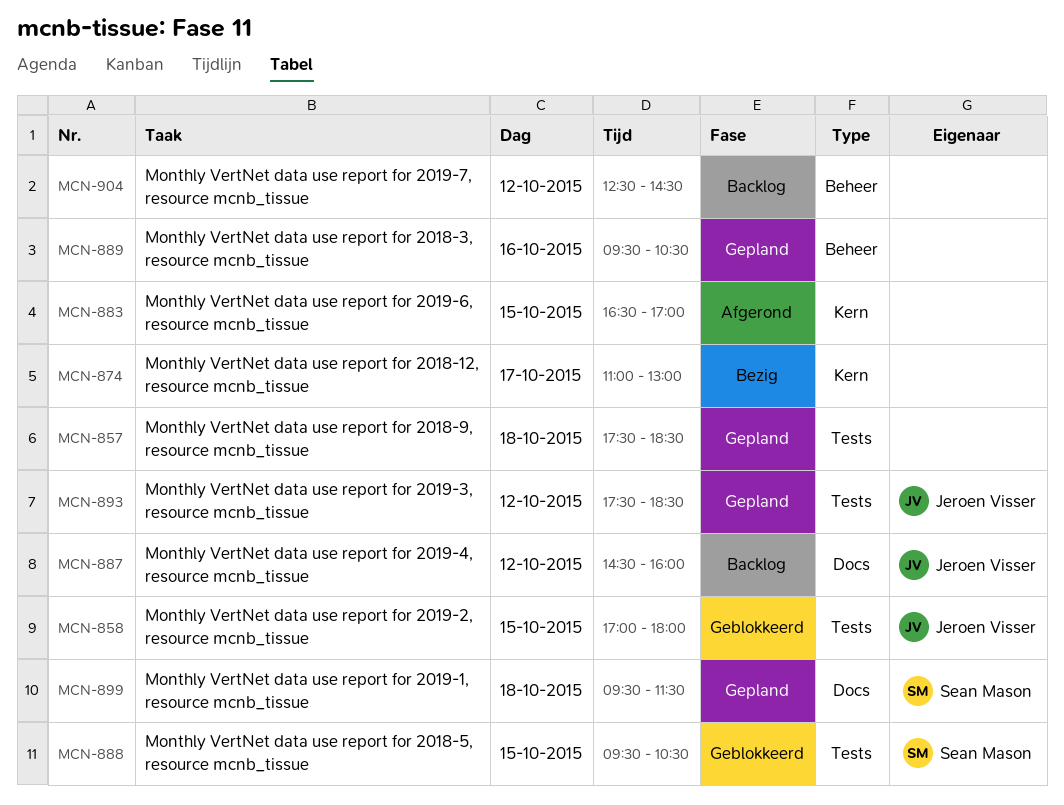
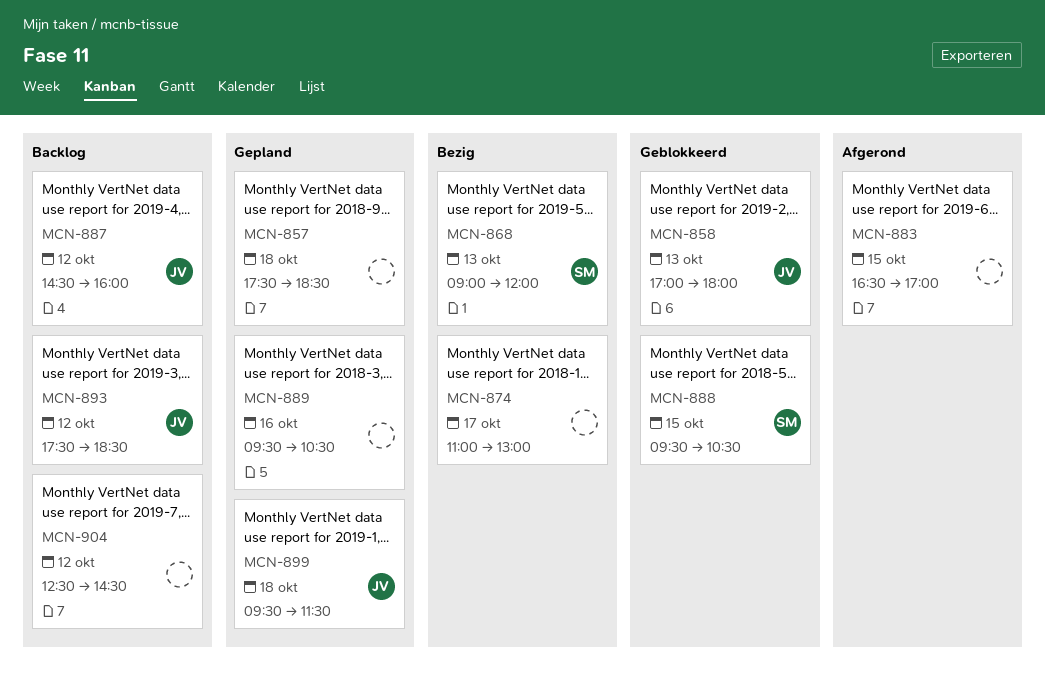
MCN-858, day: Oct 15 -> Oct 13
MCN-868: none -> present
MCN-893, status: Gepland -> Backlog
MCN-899, owner: Sean Mason -> Jeroen Visser

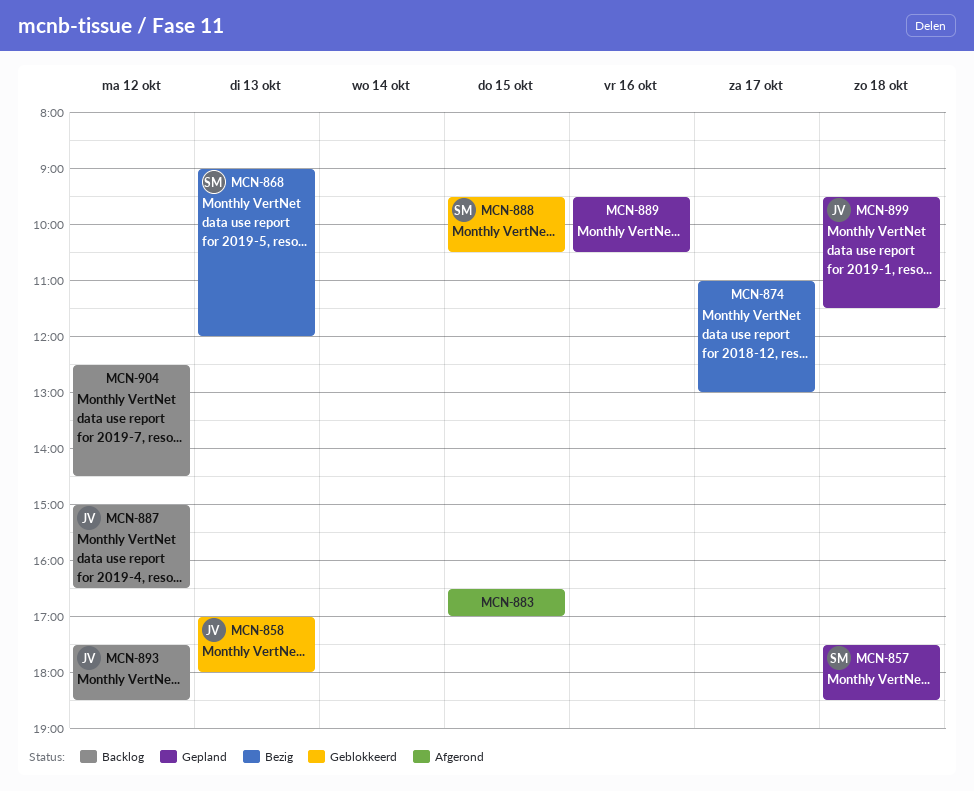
MCN-857, owner: none -> SM
MCN-887, begins: 14:30 -> 15:00
MCN-887, ends: 16:00 -> 16:30

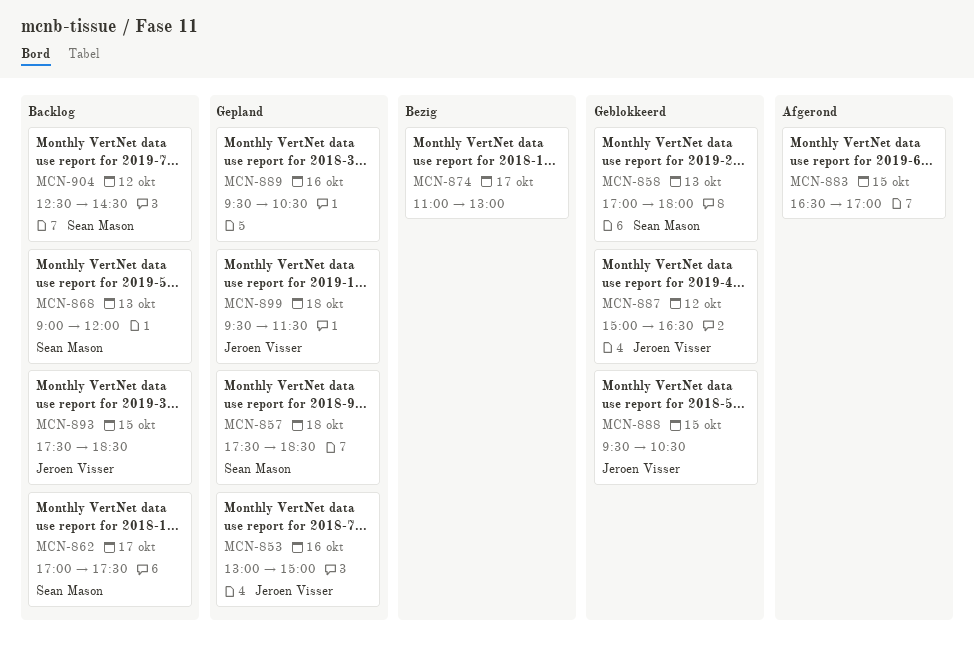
MCN-853: none -> present
MCN-858, owner: Jeroen Visser -> Sean Mason
MCN-862: none -> present
MCN-868, status: Bezig -> Backlog
MCN-887, status: Backlog -> Geblokkeerd
MCN-888, owner: Sean Mason -> Jeroen Visser
MCN-893, day: Oct 12 -> Oct 15
MCN-904, owner: none -> Sean Mason

